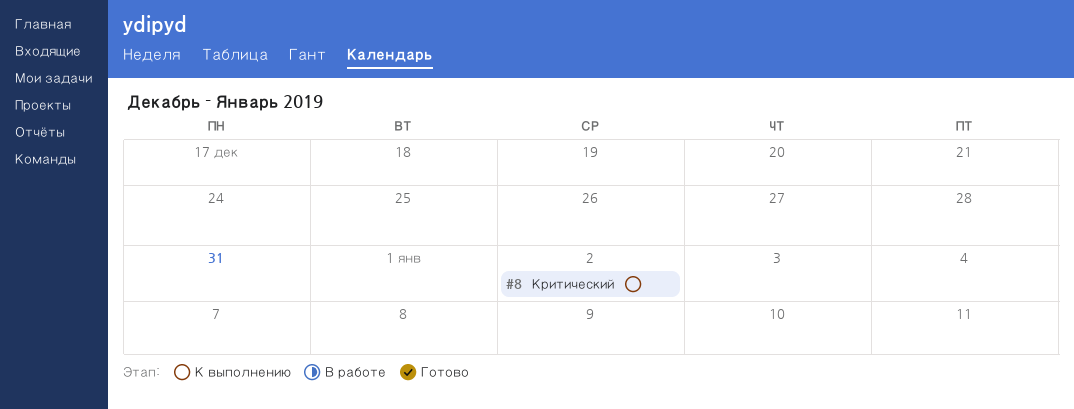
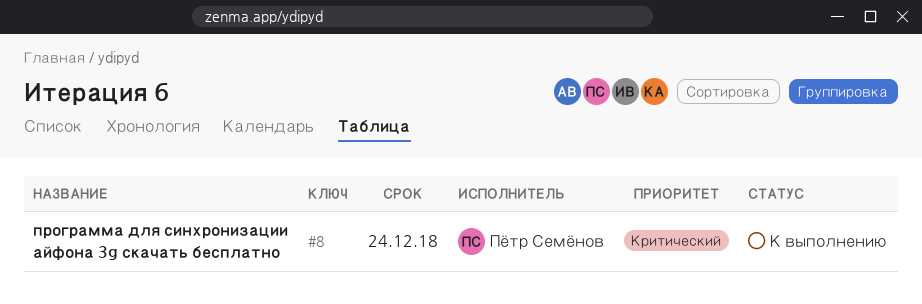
#8, due: Jan 2 -> Dec 24

